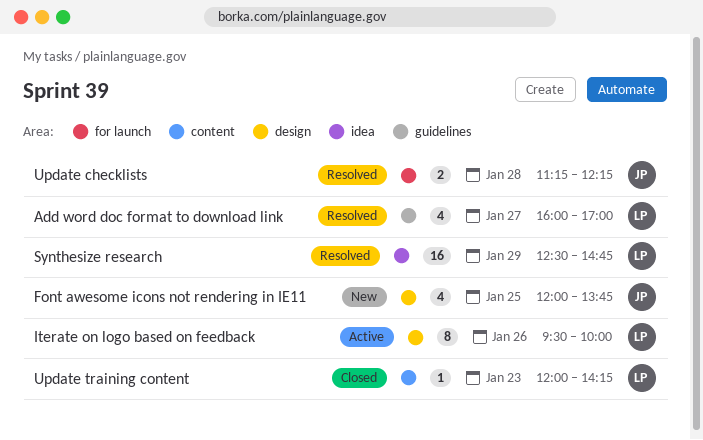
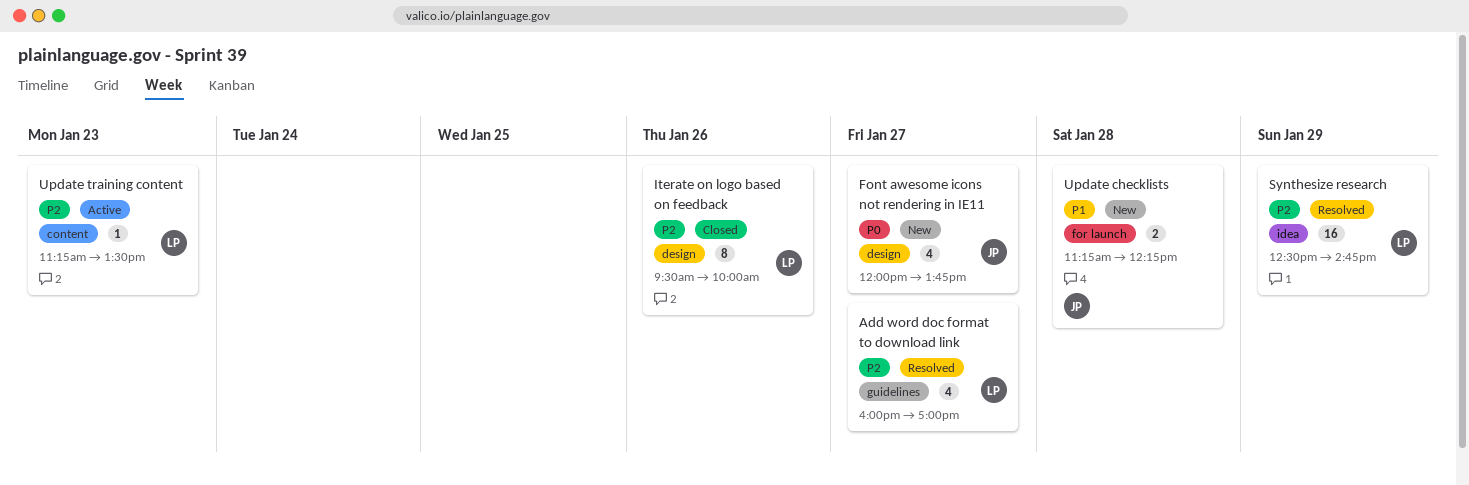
Font awesome icons not rendering in IE11, day: Jan 25 -> Jan 27
Iterate on logo based on feedback, status: Active -> Closed
Update checklists, status: Resolved -> New
Update training content, status: Closed -> Active
Update training content, begins: 12:00 -> 11:15
Update training content, ends: 14:15 -> 13:30

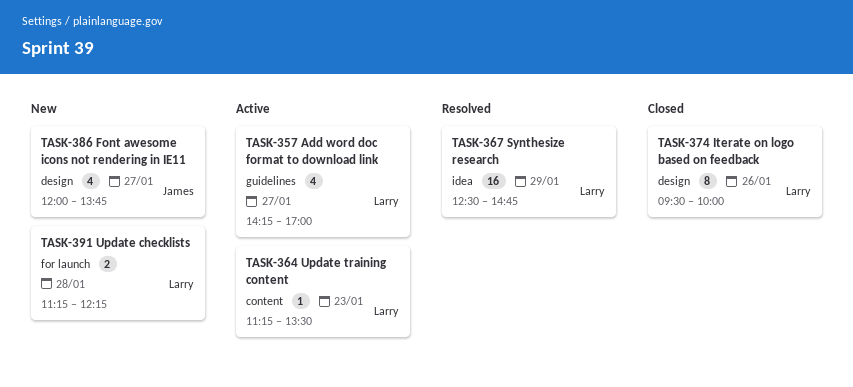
Add word doc format to download link, status: Resolved -> Active
Add word doc format to download link, begins: 16:00 -> 14:15
Update checklists, owner: James -> Larry

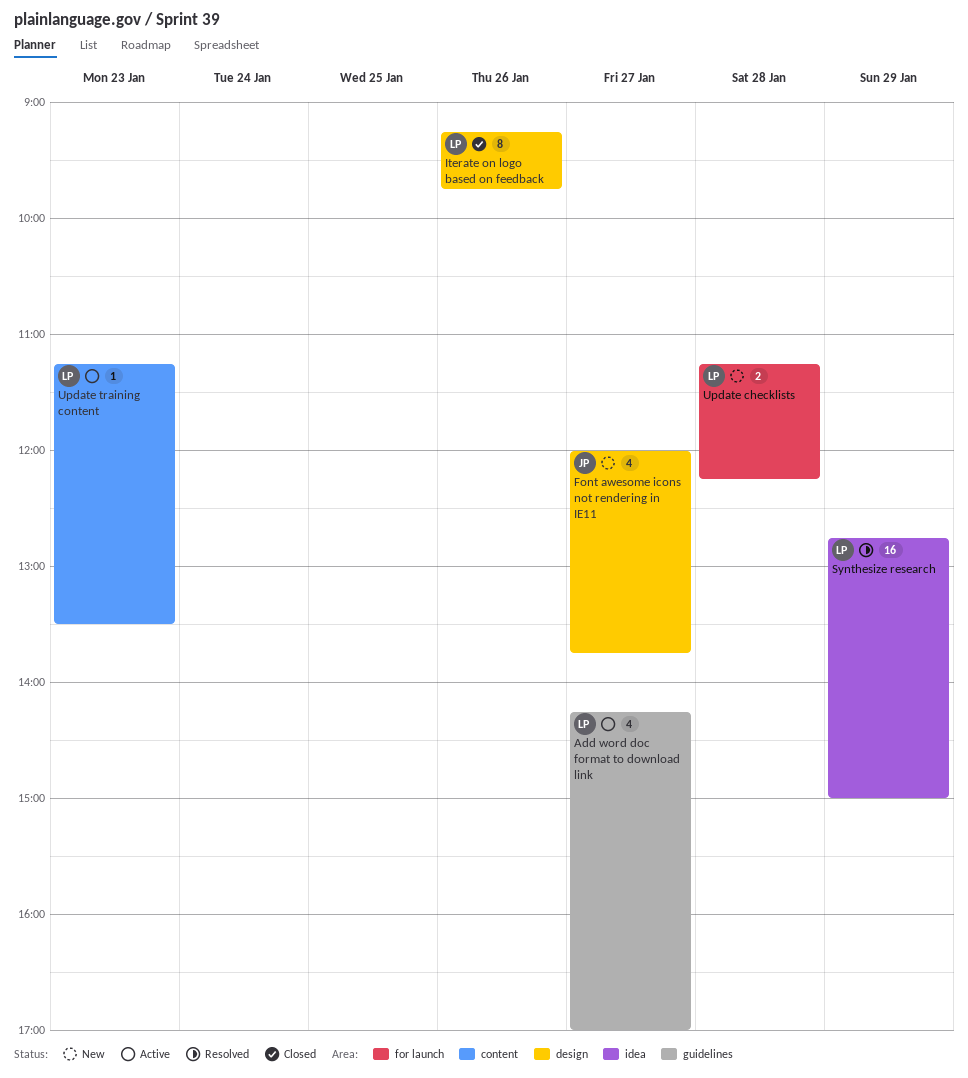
Iterate on logo based on feedback, begins: 09:30 -> 09:15
Iterate on logo based on feedback, ends: 10:00 -> 09:45
Synthesize research, begins: 12:30 -> 12:45
Synthesize research, ends: 14:45 -> 15:00

